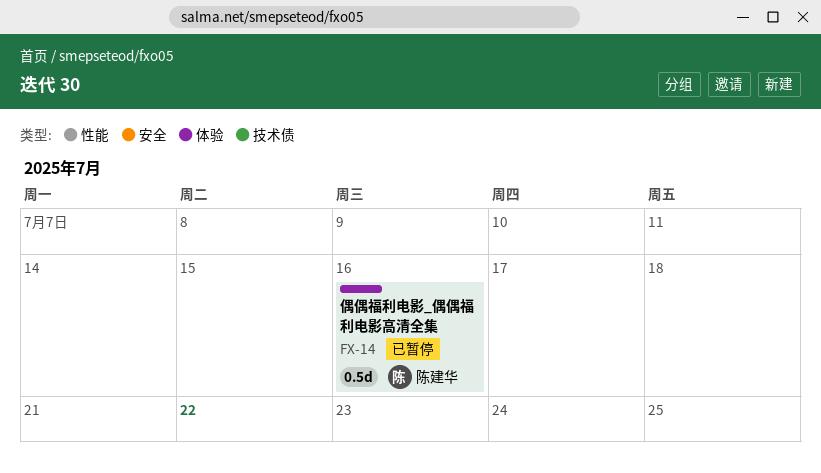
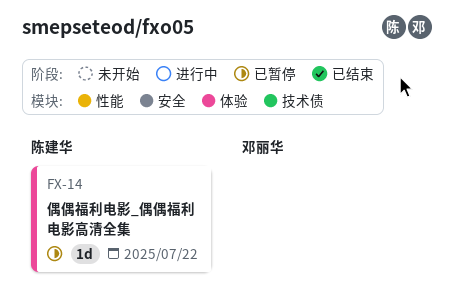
FX-14, estimate: 0.5d -> 1d
FX-14, due: Jul 16 -> Jul 22

